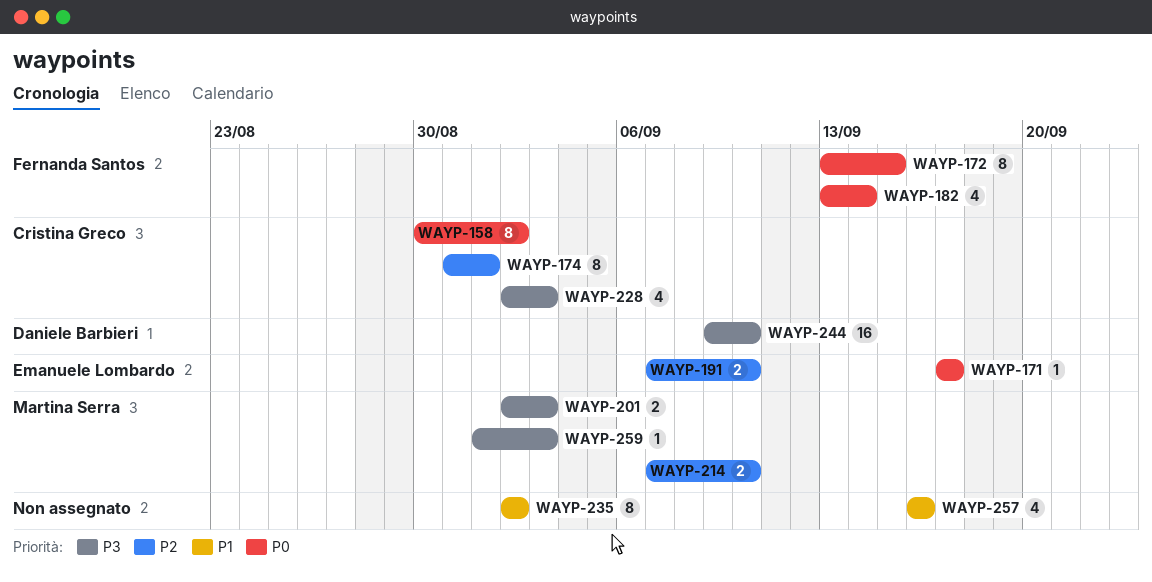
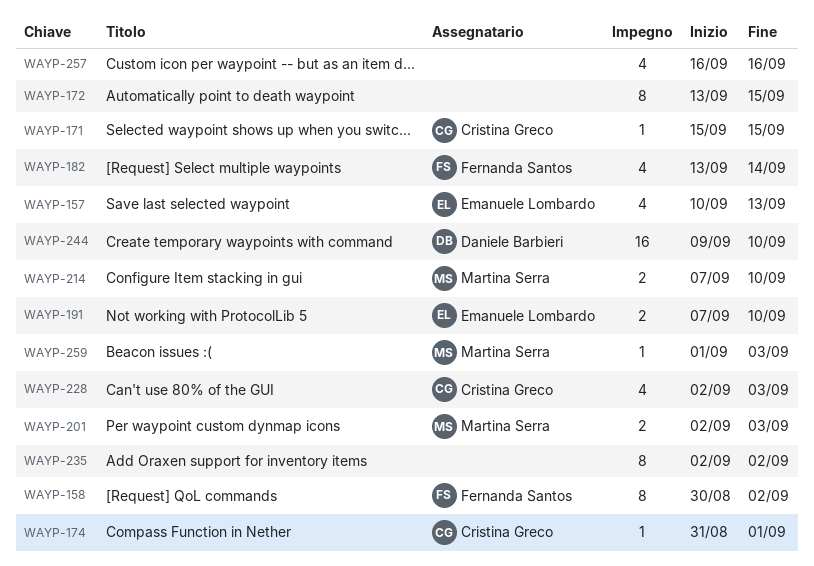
WAYP-157: none -> present
WAYP-158, owner: Cristina Greco -> Fernanda Santos
WAYP-171, owner: Emanuele Lombardo -> Cristina Greco
WAYP-171, start: Sep 17 -> Sep 15
WAYP-171, due: Sep 17 -> Sep 15
WAYP-172, owner: Fernanda Santos -> none
WAYP-174, estimate: 8 -> 1

